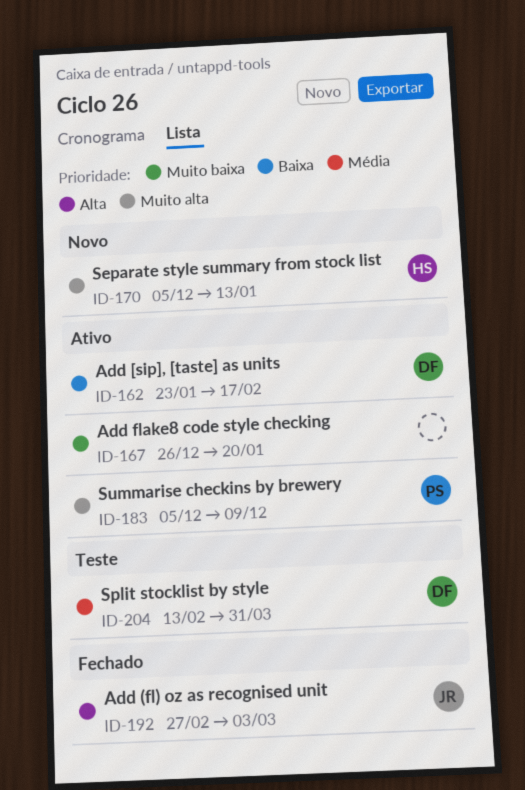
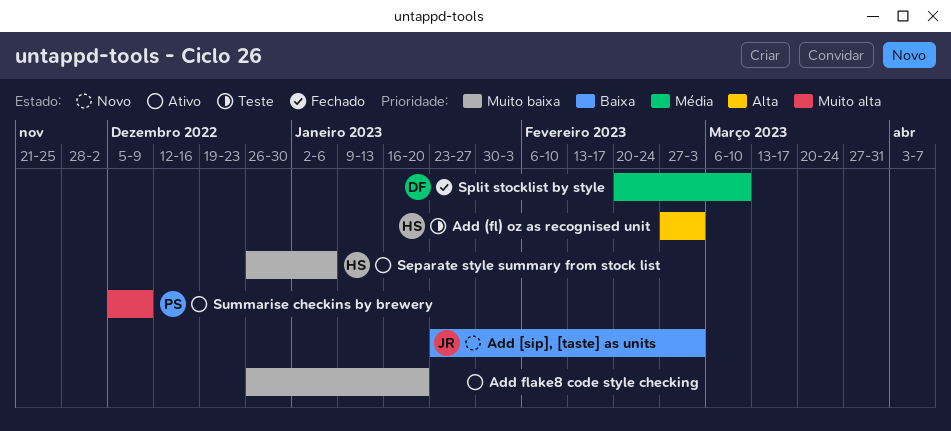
Add (fl) oz as recognised unit, status: Fechado -> Teste
Add (fl) oz as recognised unit, owner: JR -> HS
Add [sip], [taste] as units, status: Ativo -> Novo
Add [sip], [taste] as units, owner: DF -> JR
Add [sip], [taste] as units, due: Feb 17 -> Mar 3
Separate style summary from stock list, status: Novo -> Ativo
Separate style summary from stock list, priority: Muito alta -> Muito baixa
Separate style summary from stock list, start: Dec 5 -> Dec 26
Separate style summary from stock list, due: Jan 13 -> Jan 6
Split stocklist by style, status: Teste -> Fechado
Split stocklist by style, start: Feb 13 -> Feb 20
Split stocklist by style, due: Mar 31 -> Mar 10

